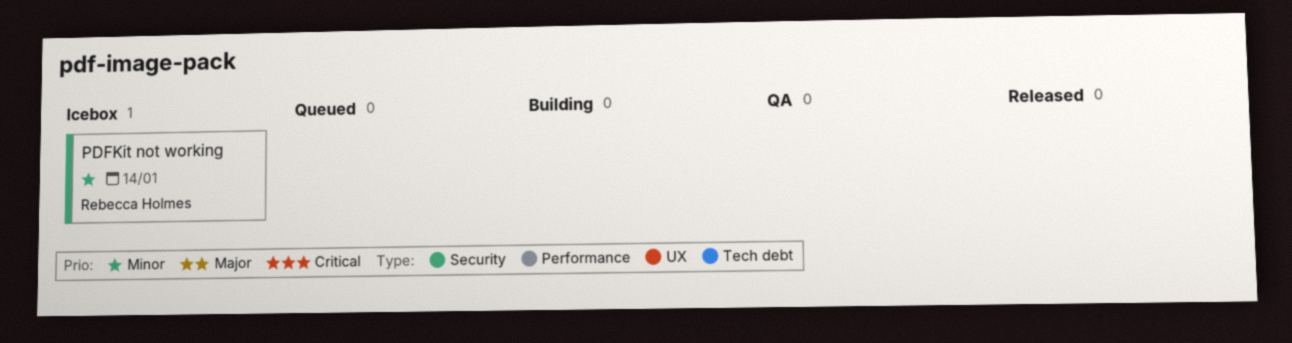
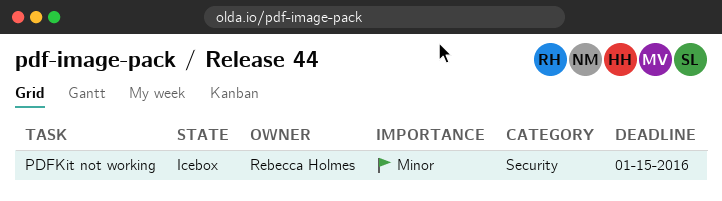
PDFKit not working, due: Jan 14 -> Jan 15

